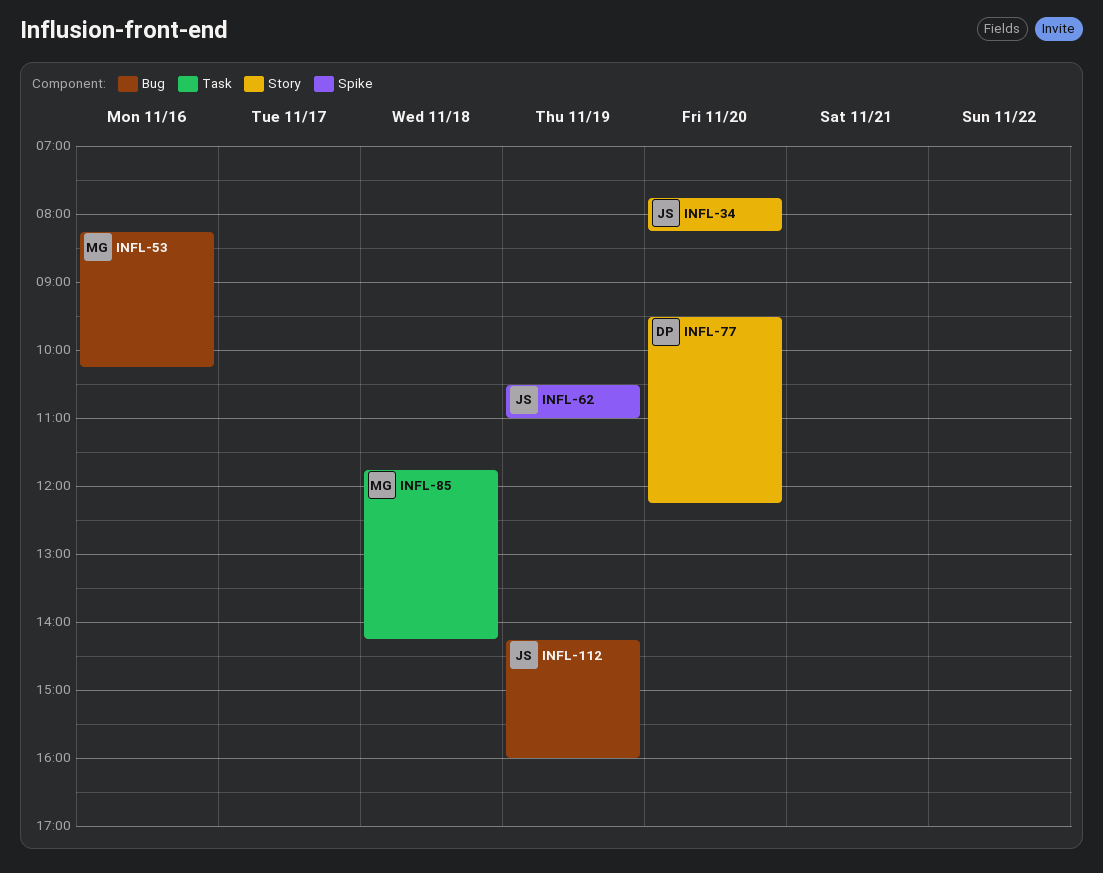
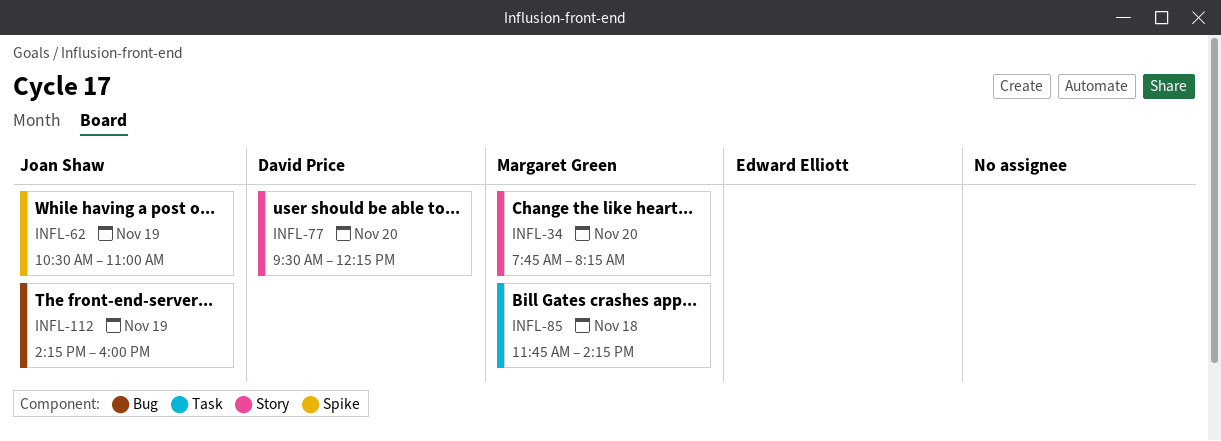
INFL-34, owner: Joan Shaw -> Margaret Green
INFL-53: present -> none

